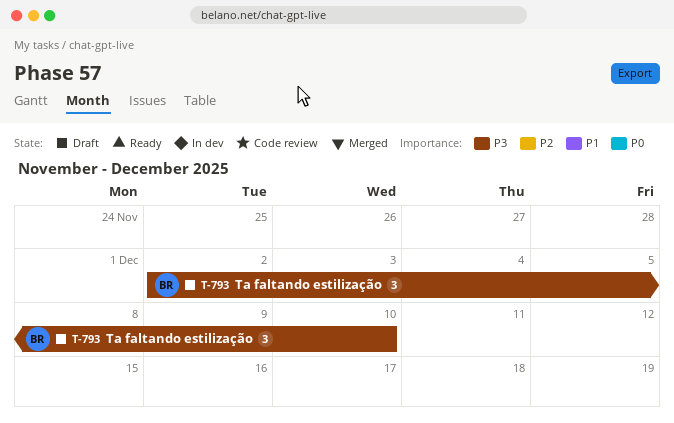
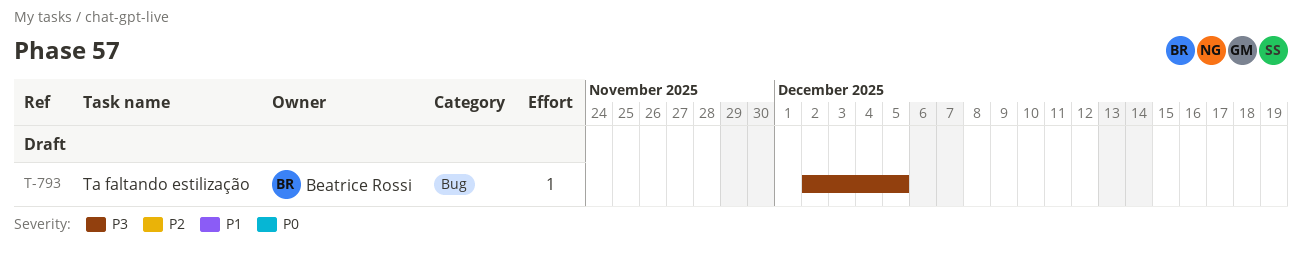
T-793, estimate: 3 -> 1
T-793, due: Dec 10 -> Dec 5

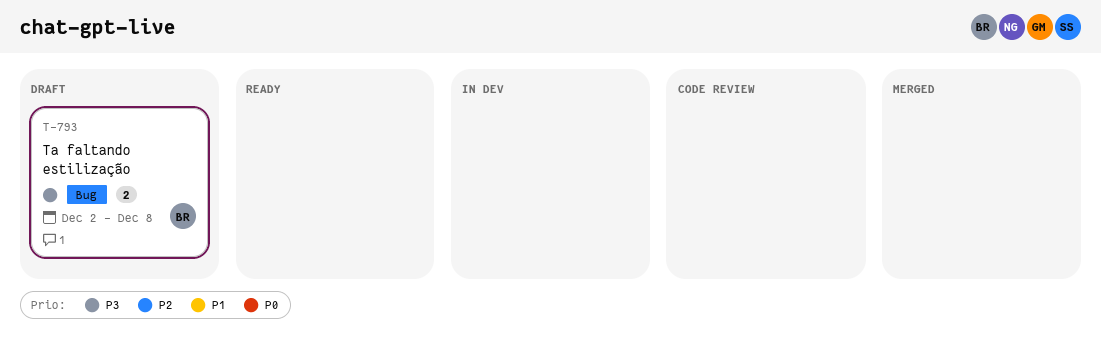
T-793, estimate: 1 -> 2
T-793, due: Dec 5 -> Dec 8

